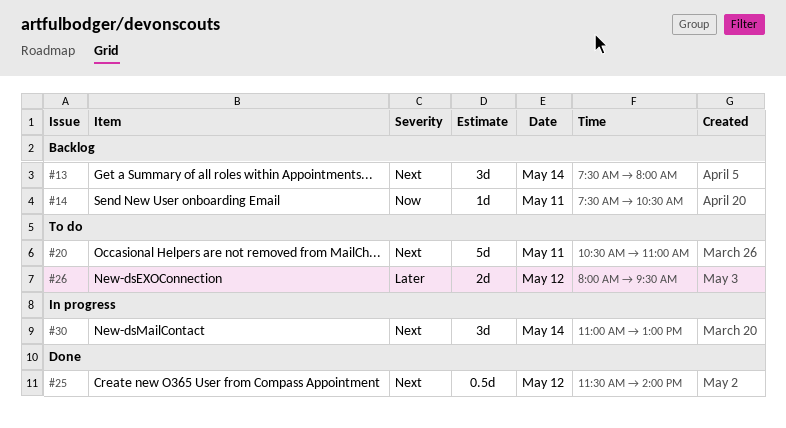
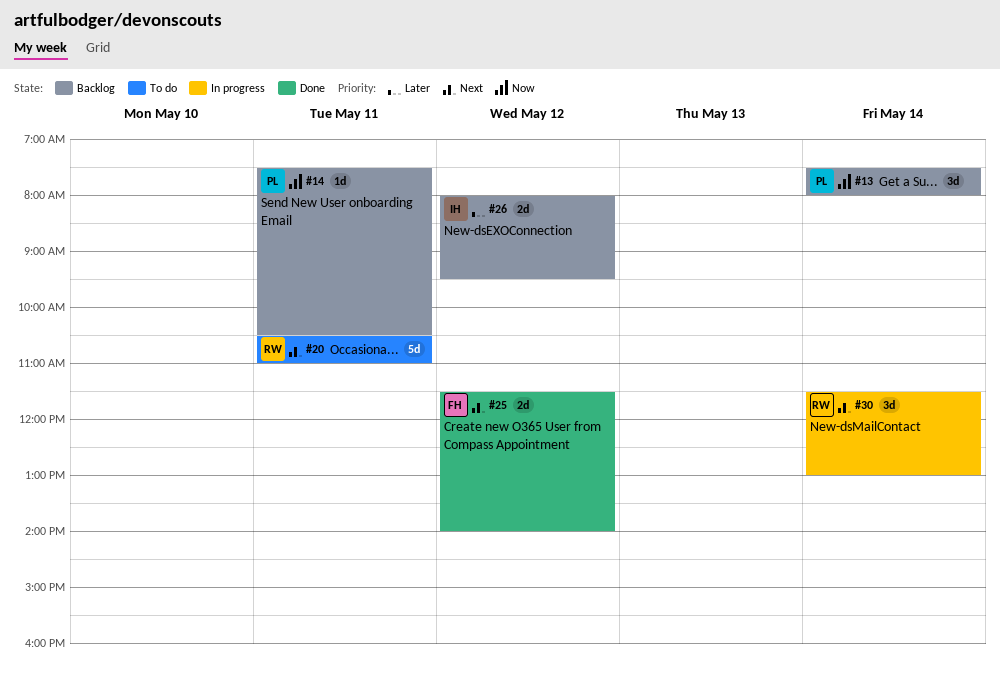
#13, priority: Next -> Now
#25, estimate: 0.5d -> 2d
#26, status: To do -> Backlog
#30, begins: 11:00 -> 11:30

